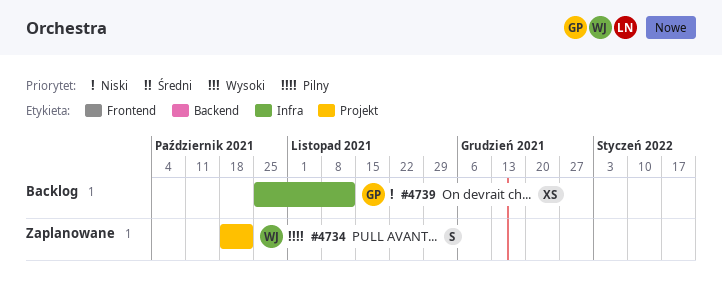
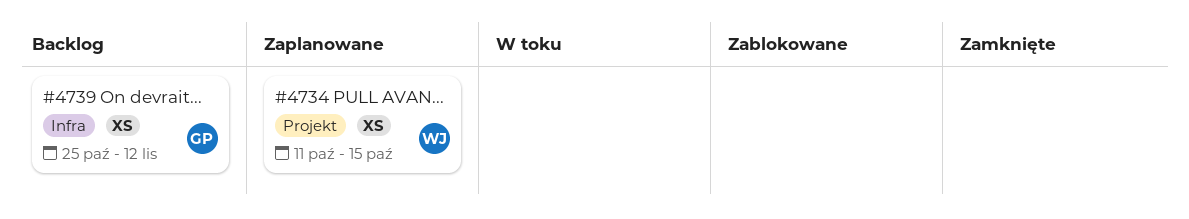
#4734, estimate: S -> XS
#4734, start: Oct 18 -> Oct 11
#4734, due: Oct 22 -> Oct 15

